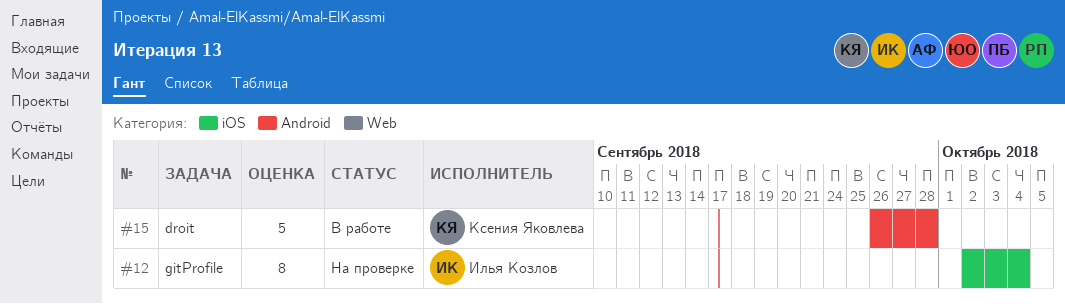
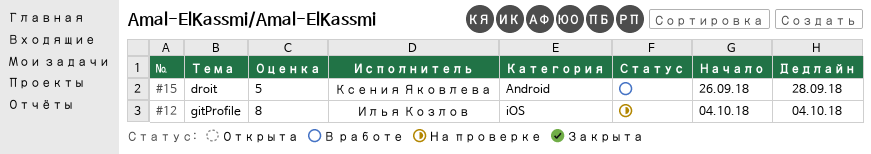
#12, start: Oct 2 -> Oct 4

